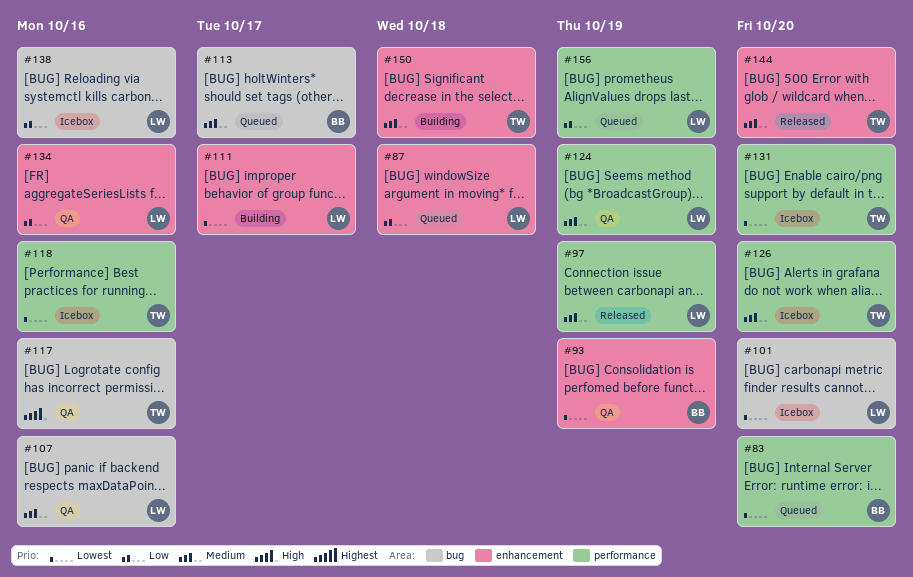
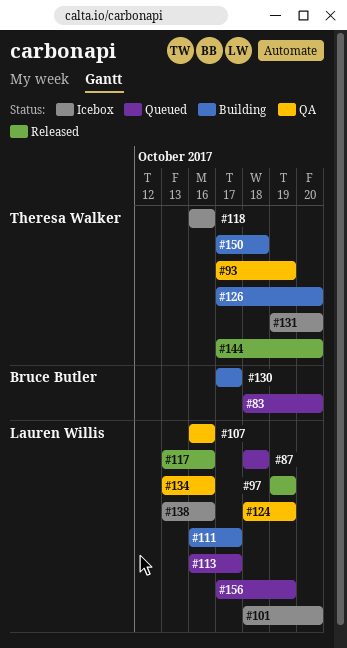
#93, owner: Bruce Butler -> Theresa Walker
#113, owner: Bruce Butler -> Lauren Willis
#117, status: QA -> Released
#117, owner: Theresa Walker -> Lauren Willis
#126, status: Icebox -> Building
#130: none -> present

